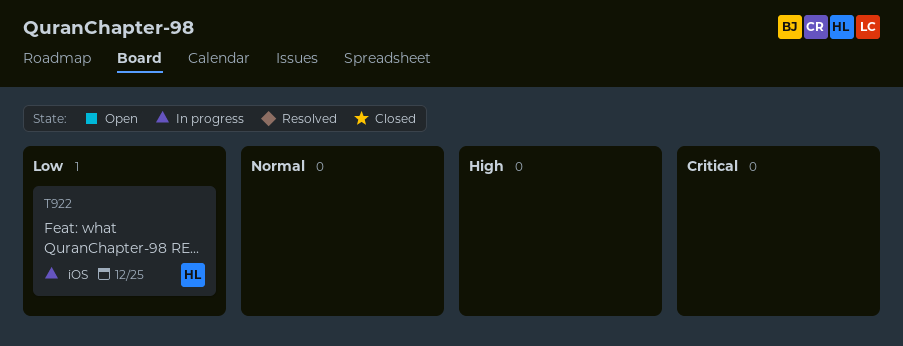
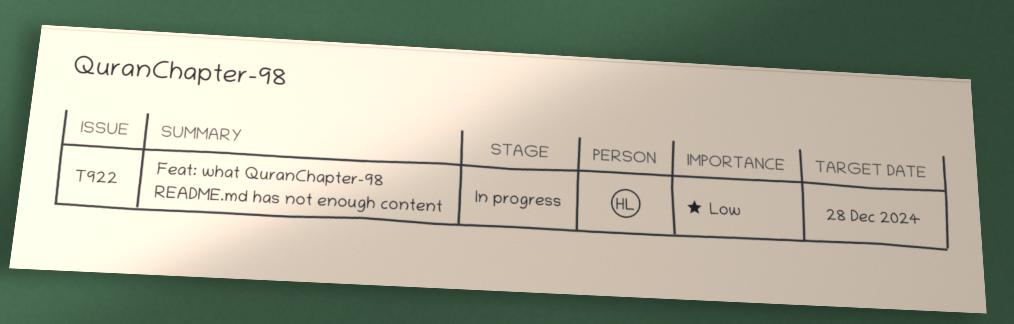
T922, due: Dec 25 -> Dec 28

